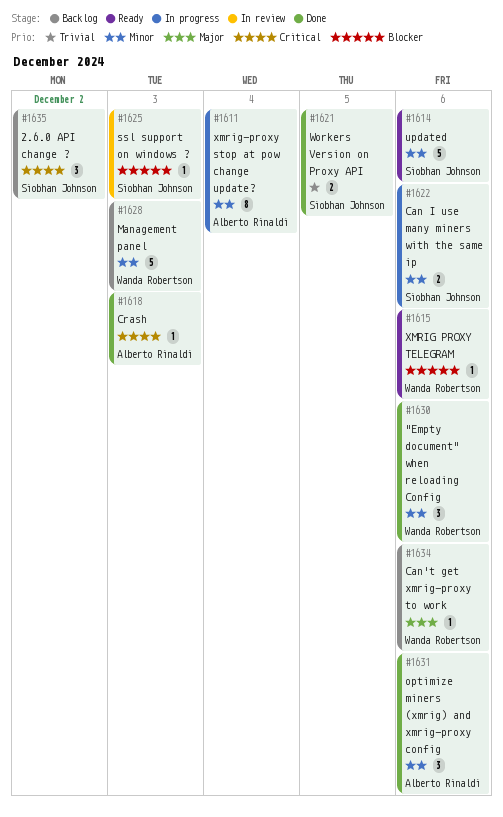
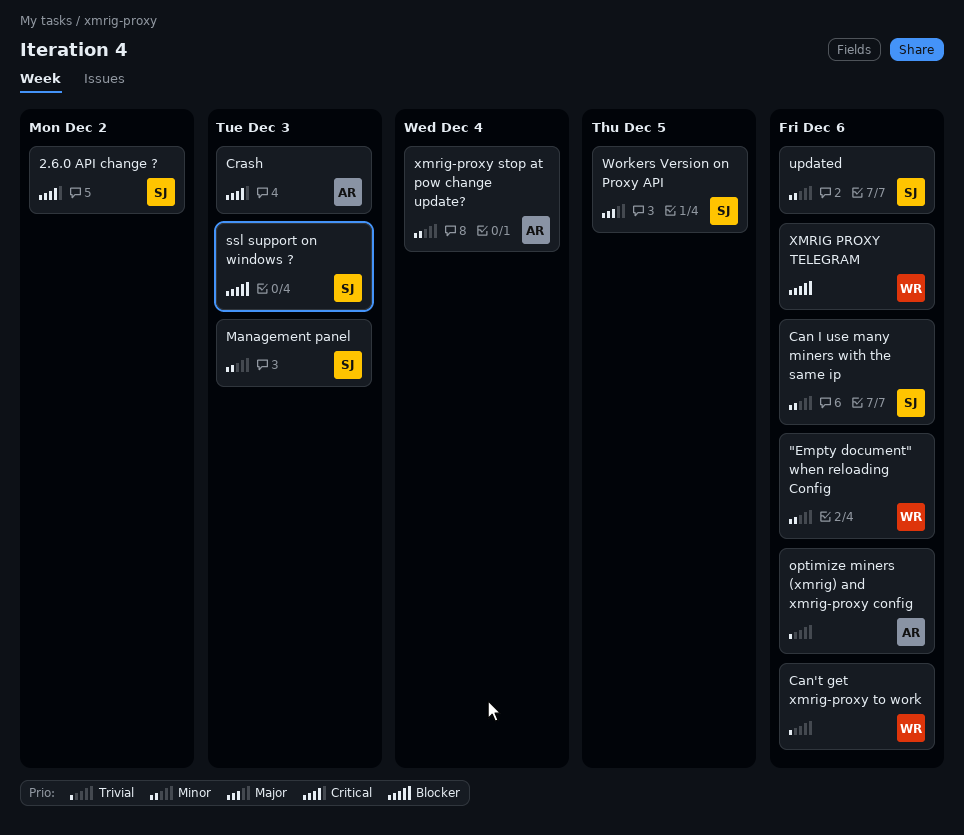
Can't get xmrig-proxy to work, priority: Major -> Trivial
Management panel, owner: Wanda Robertson -> Siobhan Johnson
optimize miners (xmrig) and xmrig-proxy config, priority: Minor -> Trivial
Workers Version on Proxy API, priority: Trivial -> Major

